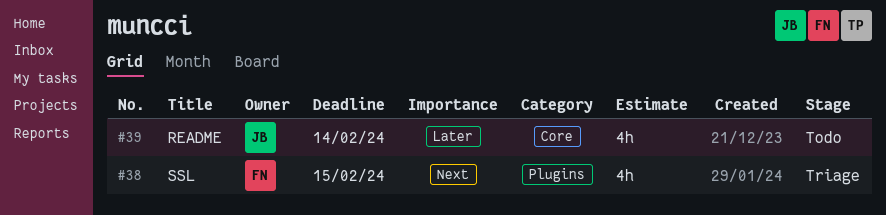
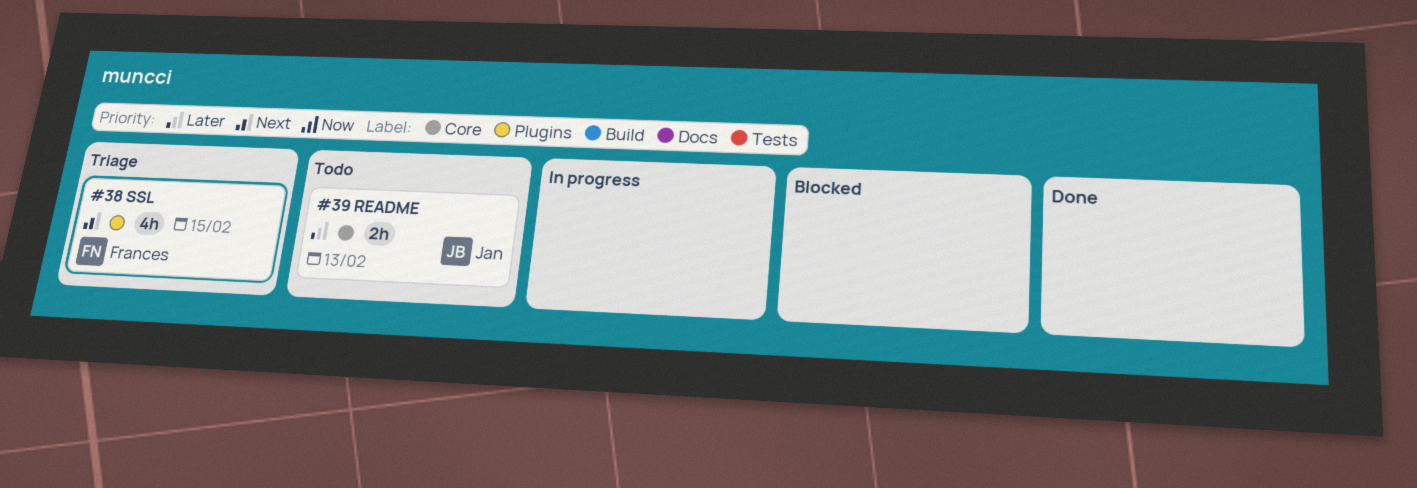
#39, estimate: 4h -> 2h
#39, due: Feb 14 -> Feb 13

